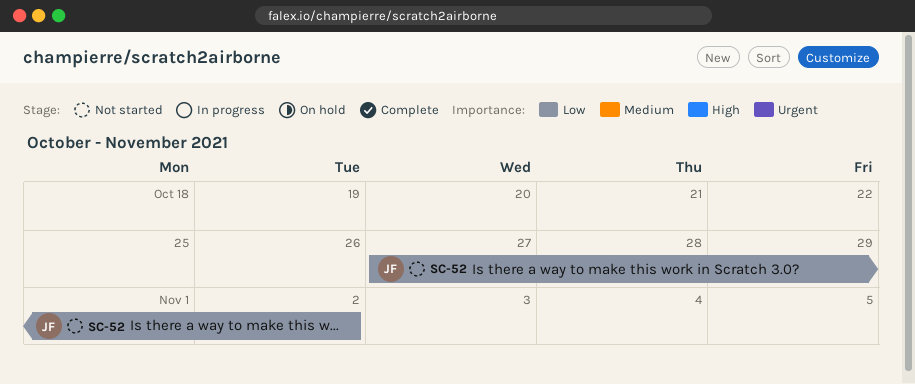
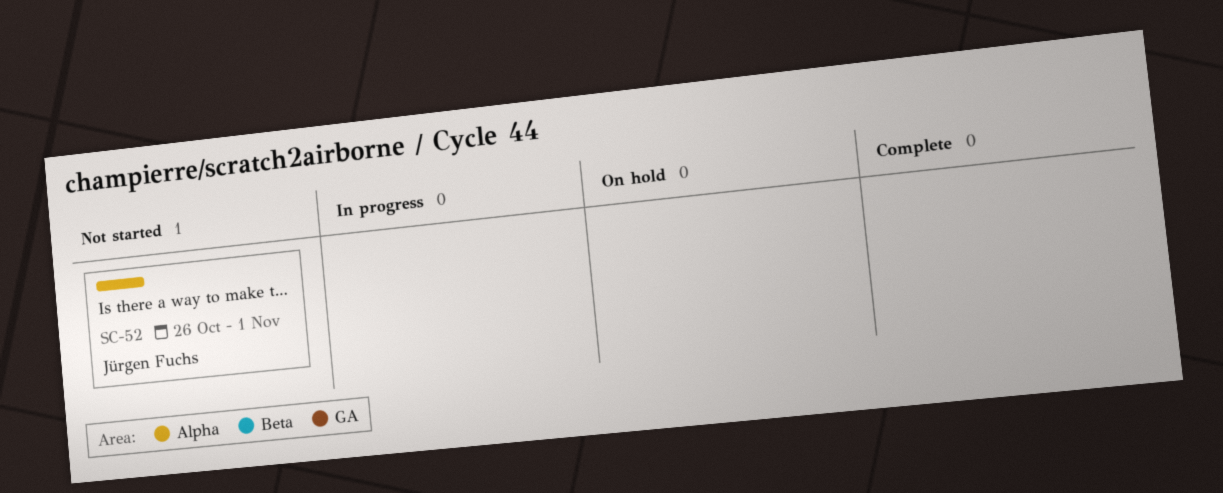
SC-52, start: Oct 27 -> Oct 26
SC-52, due: Nov 2 -> Nov 1

